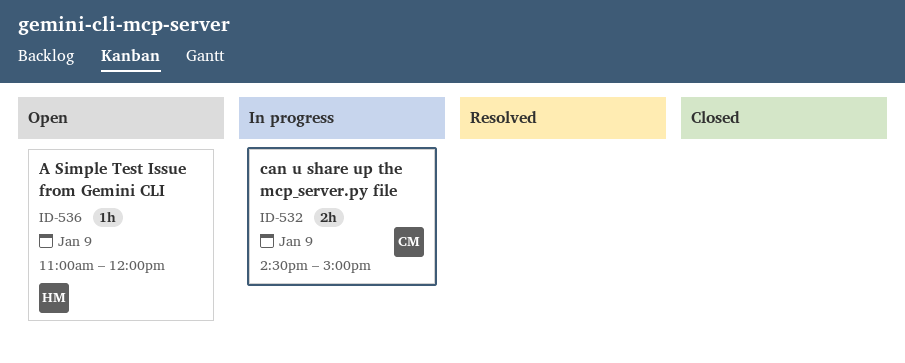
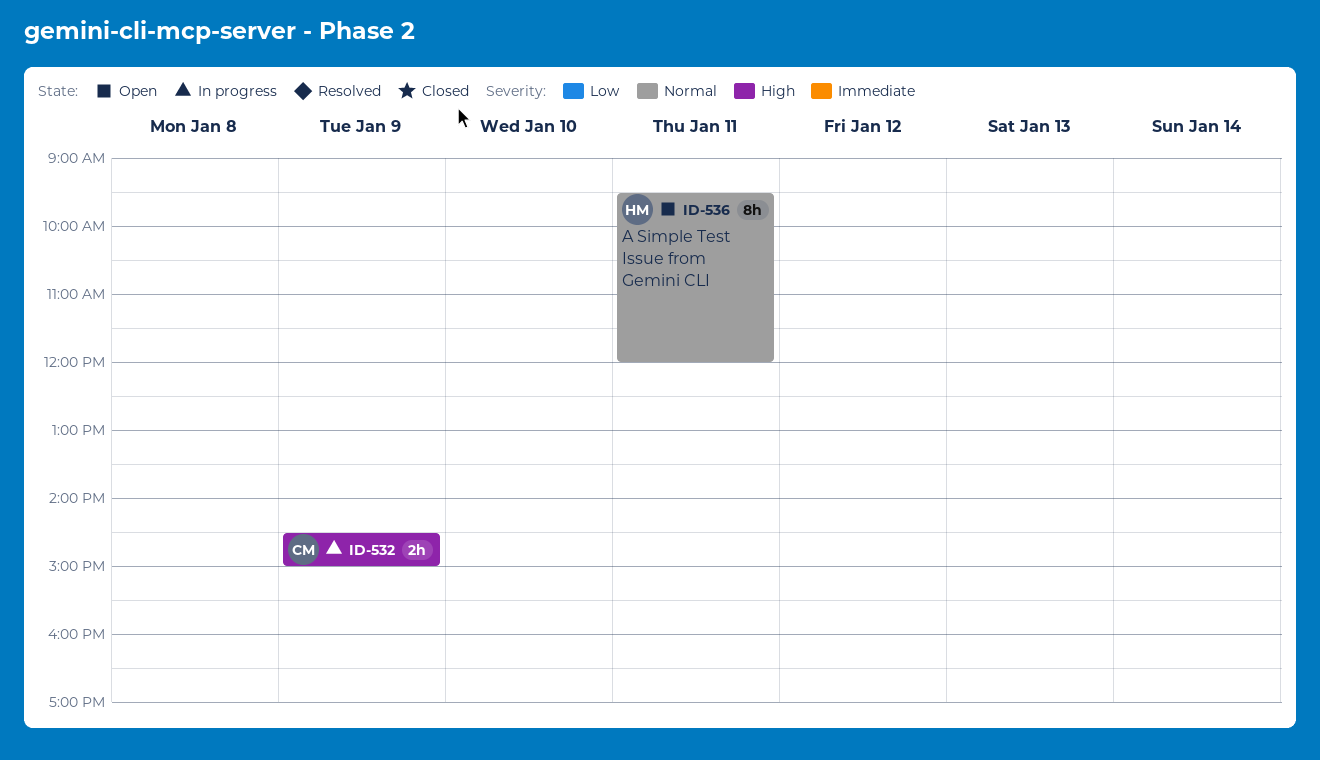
ID-536, estimate: 1h -> 8h
ID-536, day: Jan 9 -> Jan 11
ID-536, begins: 11:00 -> 09:30

